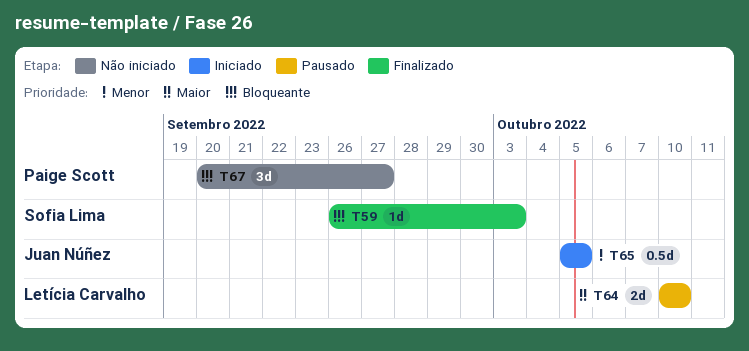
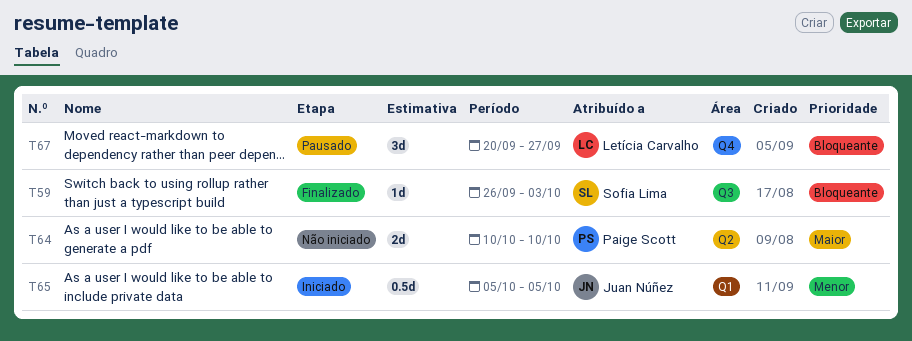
T64, status: Pausado -> Não iniciado
T64, owner: Letícia Carvalho -> Paige Scott
T67, status: Não iniciado -> Pausado
T67, owner: Paige Scott -> Letícia Carvalho

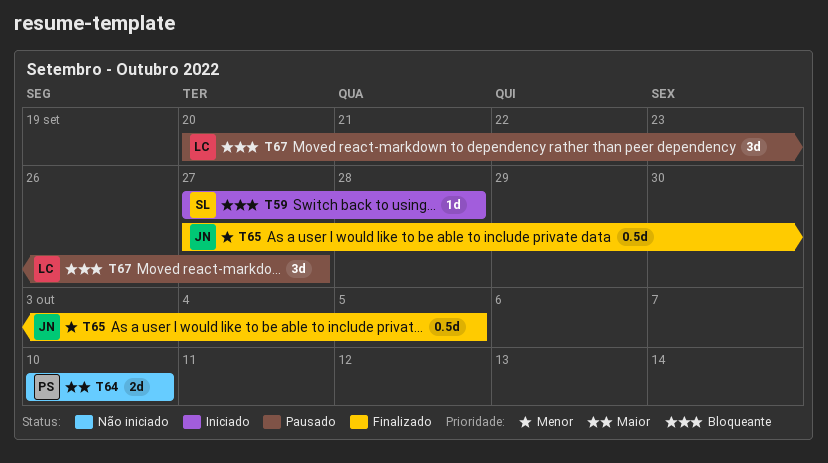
T59, status: Finalizado -> Iniciado
T59, start: Sep 26 -> Sep 27
T59, due: Oct 3 -> Sep 28
T65, status: Iniciado -> Finalizado
T65, start: Oct 5 -> Sep 27

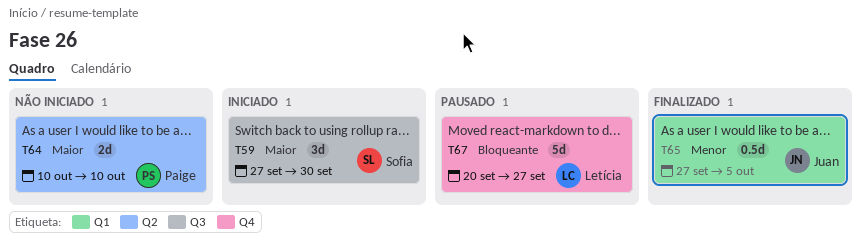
T59, priority: Bloqueante -> Maior
T59, estimate: 1d -> 3d
T59, due: Sep 28 -> Sep 30
T67, estimate: 3d -> 5d

